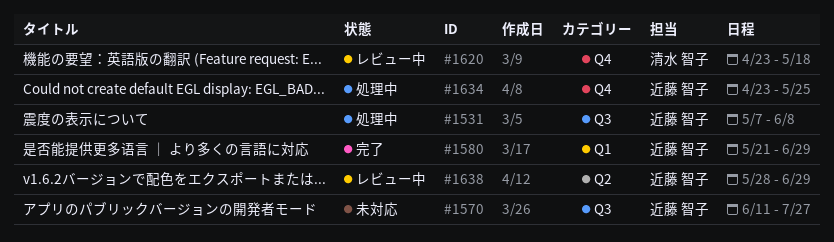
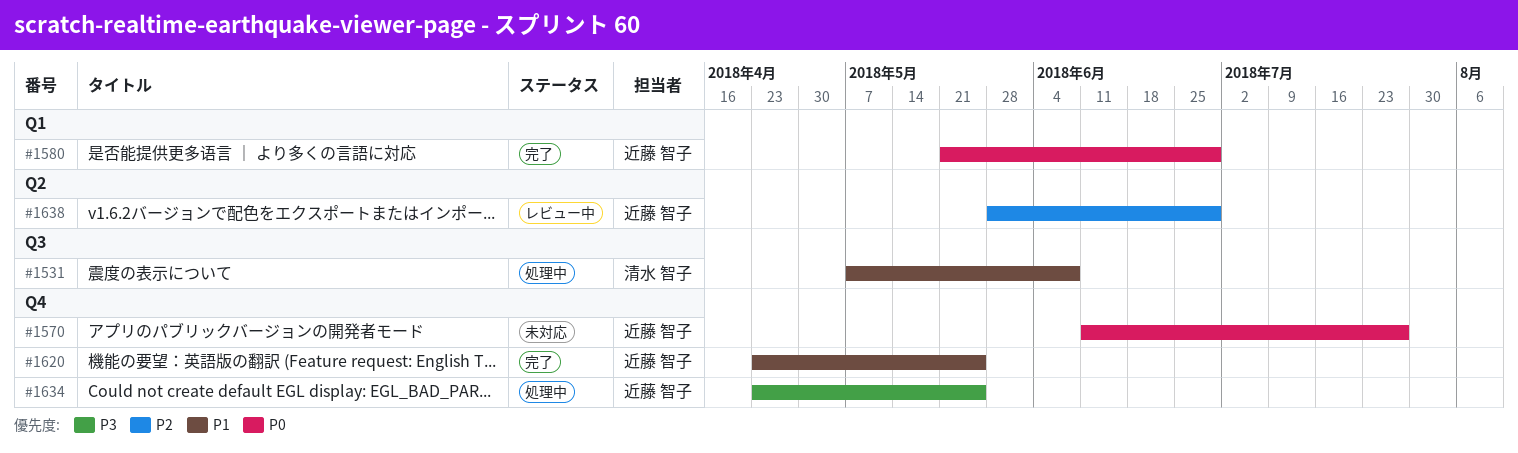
#1531, owner: 近藤 智子 -> 清水 智子
#1570, label: Q3 -> Q4
#1620, status: レビュー中 -> 完了
#1620, owner: 清水 智子 -> 近藤 智子
#1620, due: May 18 -> May 25

